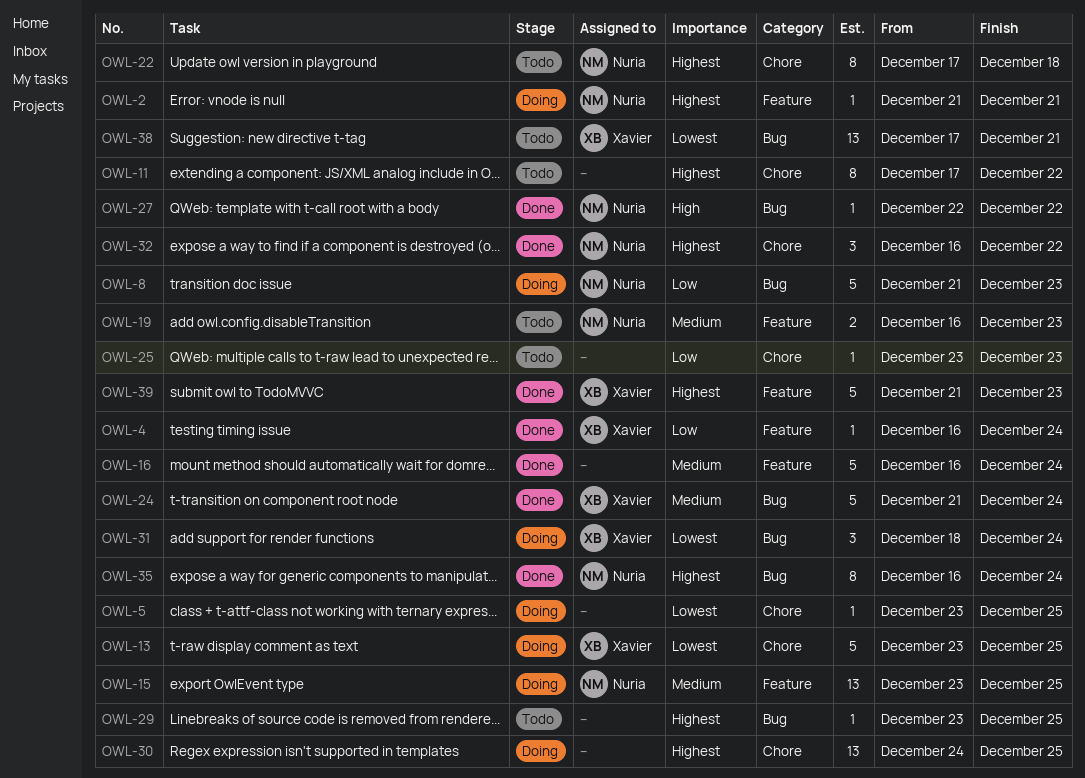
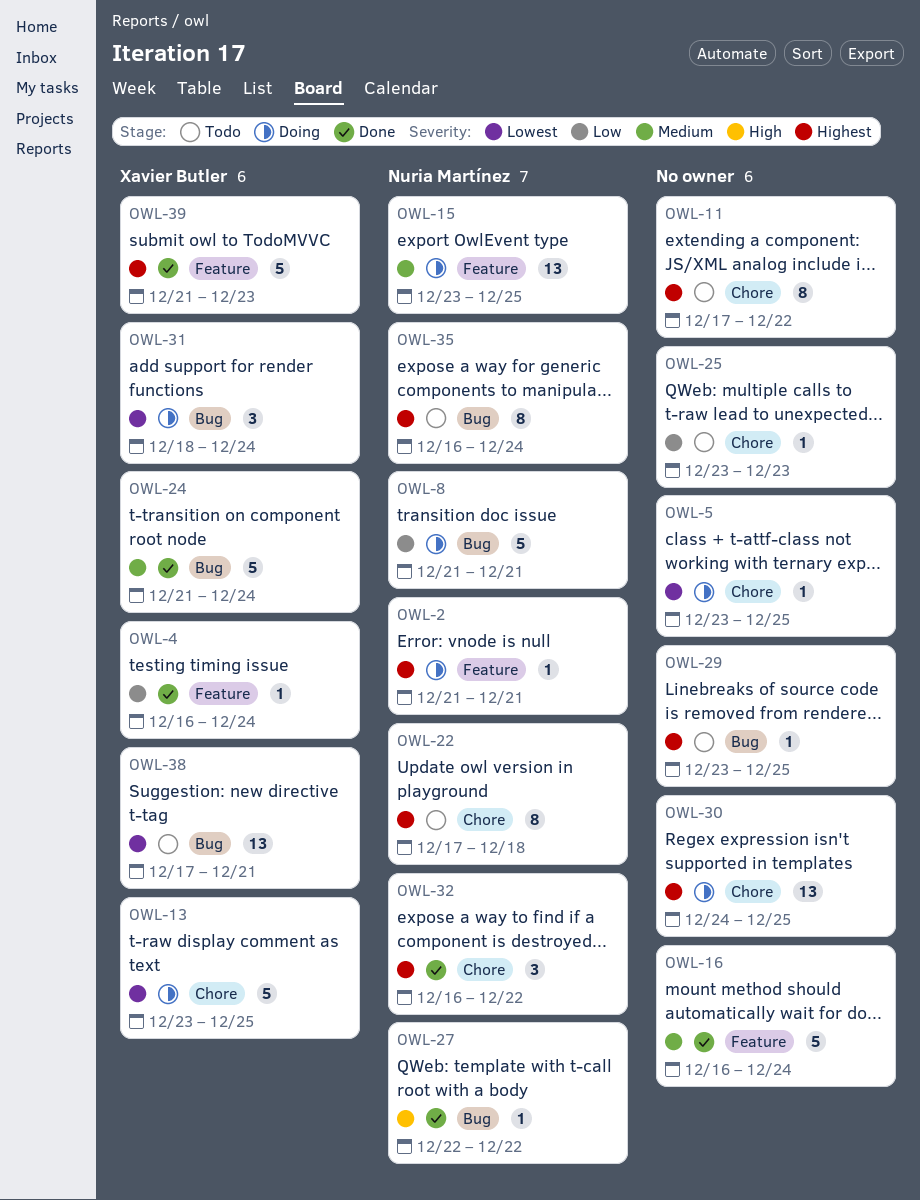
OWL-8, due: Dec 23 -> Dec 21
OWL-19: present -> none
OWL-35, status: Done -> Todo

